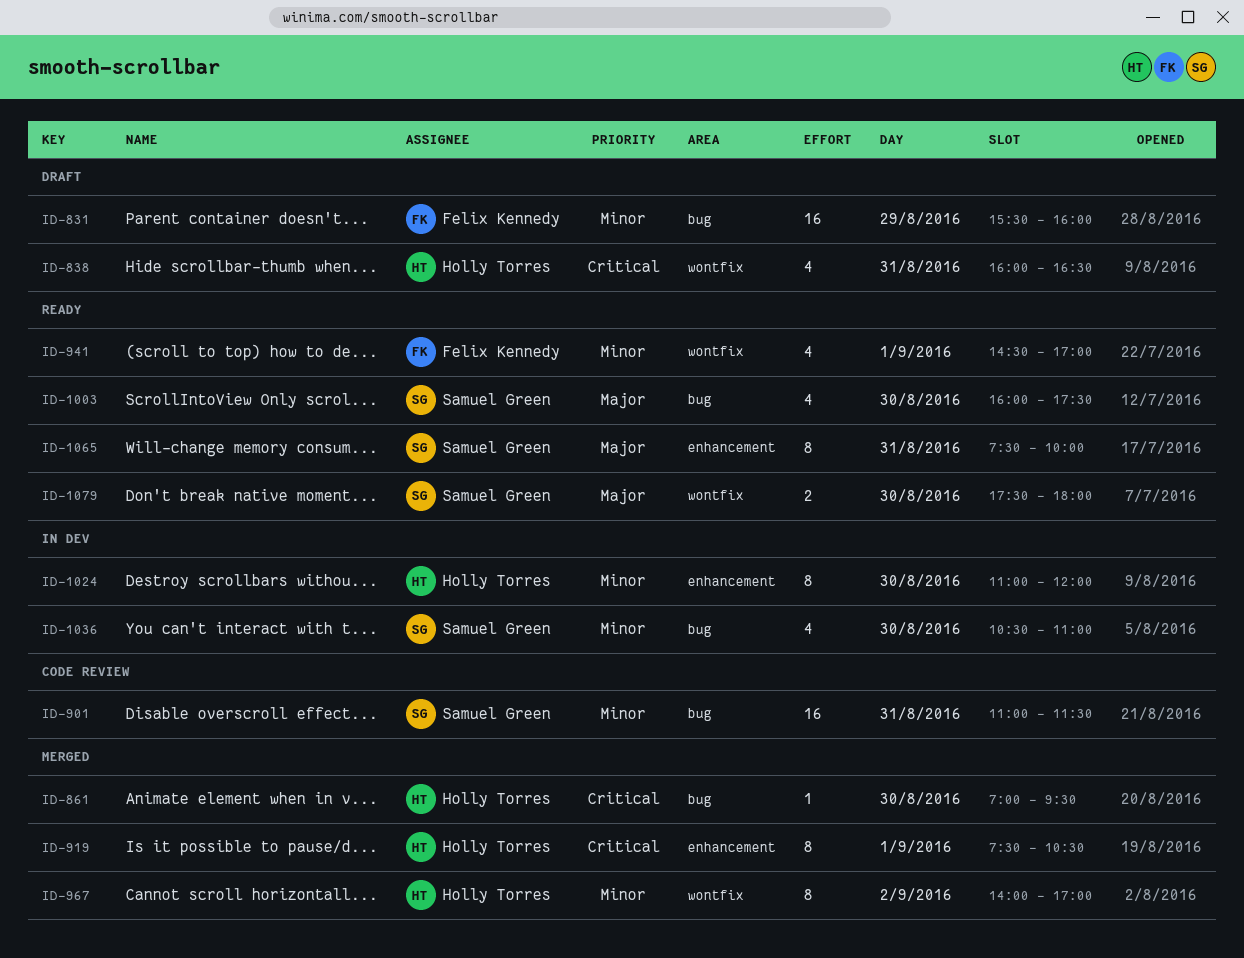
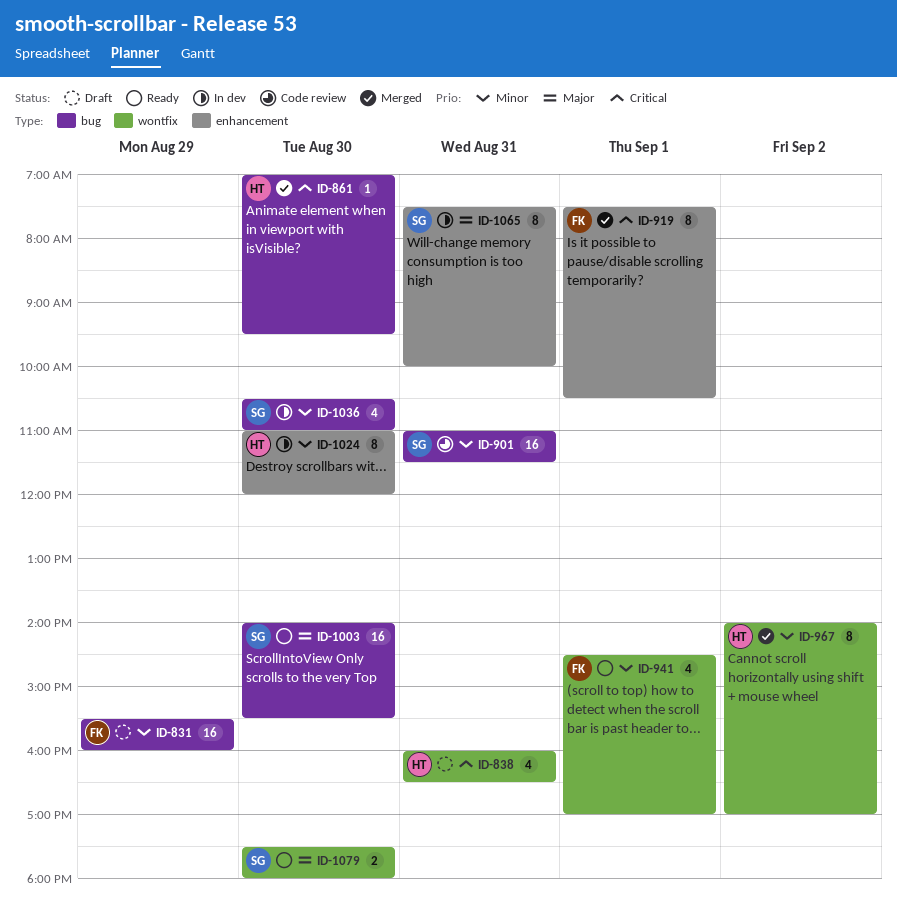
ID-919, owner: Holly Torres -> Felix Kennedy
ID-1003, estimate: 4 -> 16
ID-1003, begins: 16:00 -> 14:00
ID-1003, ends: 17:30 -> 15:30
ID-1065, status: Ready -> In dev

